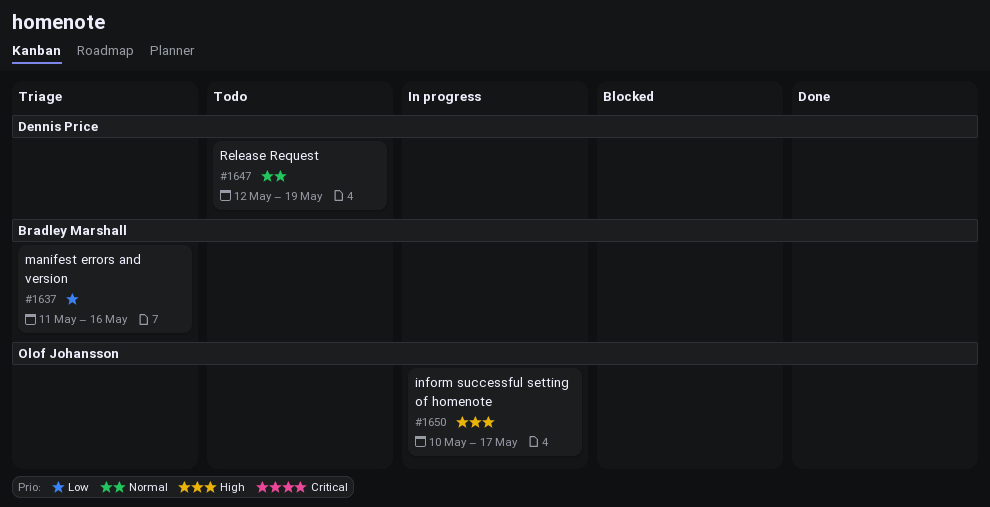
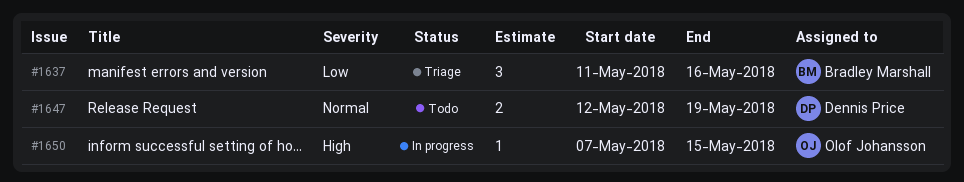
#1650, start: May 10 -> May 7
#1650, due: May 17 -> May 15

